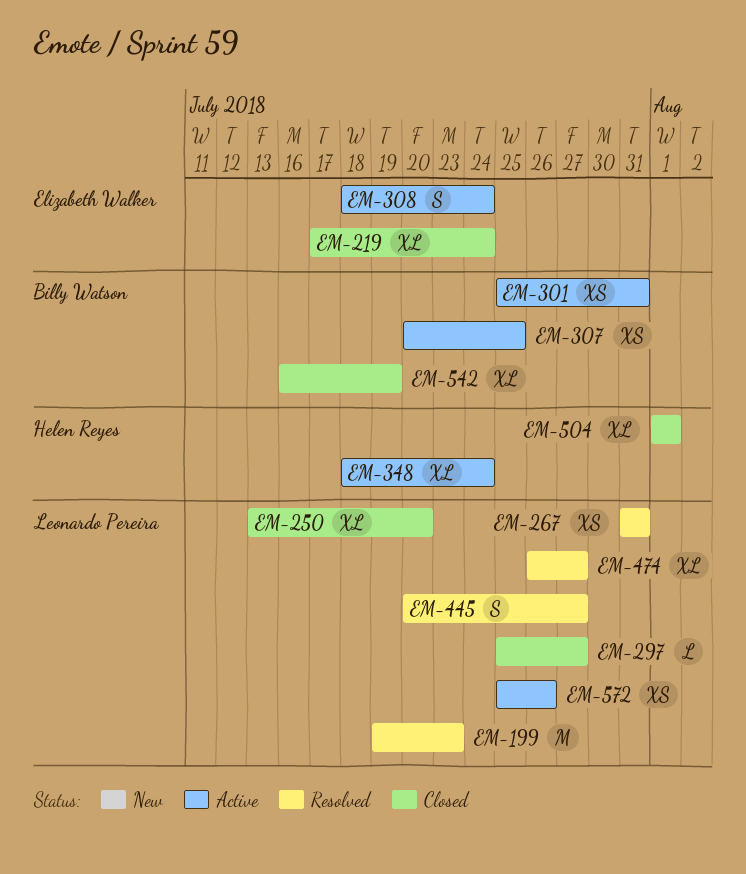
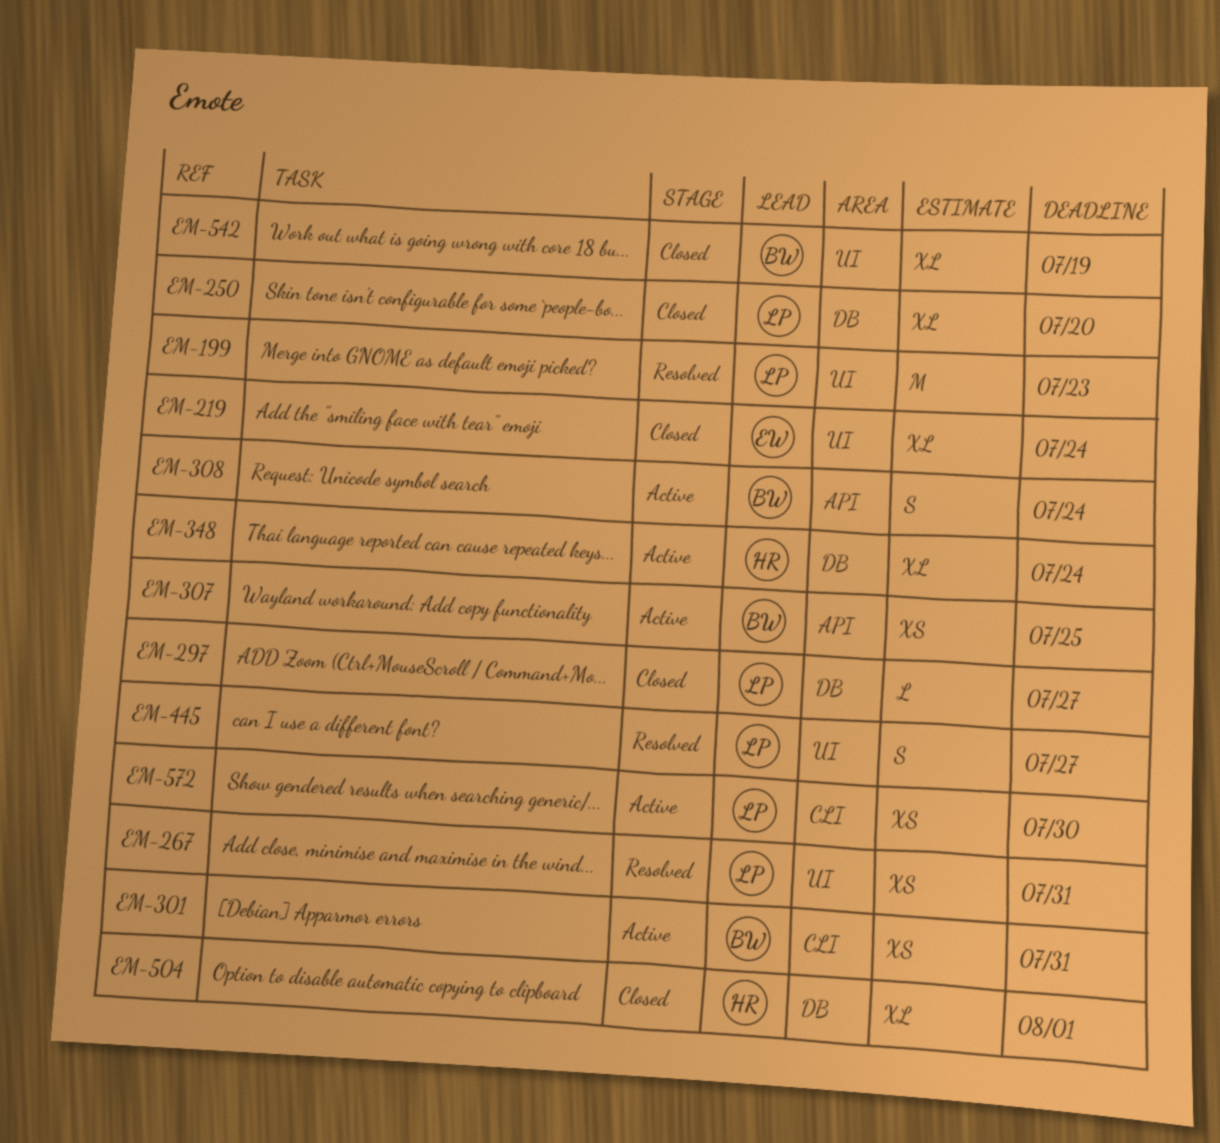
EM-308, owner: Elizabeth Walker -> Billy Watson
EM-474: present -> none
EM-572, due: Jul 26 -> Jul 30

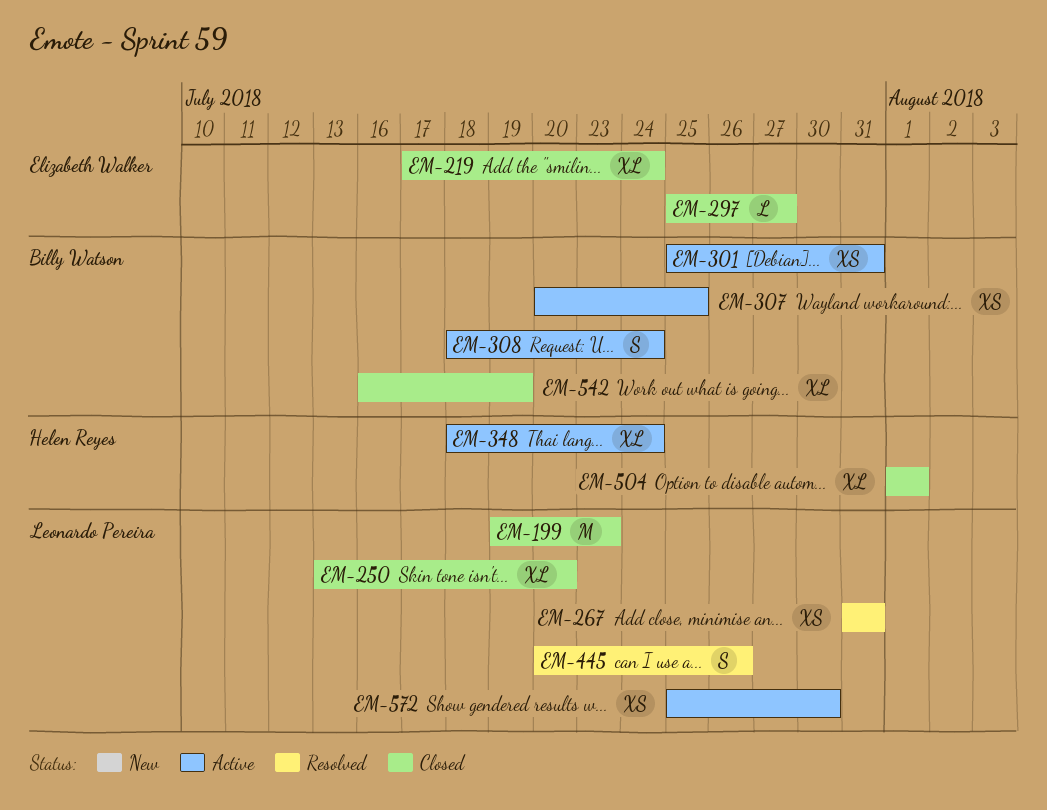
EM-199, status: Resolved -> Closed
EM-297, owner: Leonardo Pereira -> Elizabeth Walker
EM-445, due: Jul 27 -> Jul 26

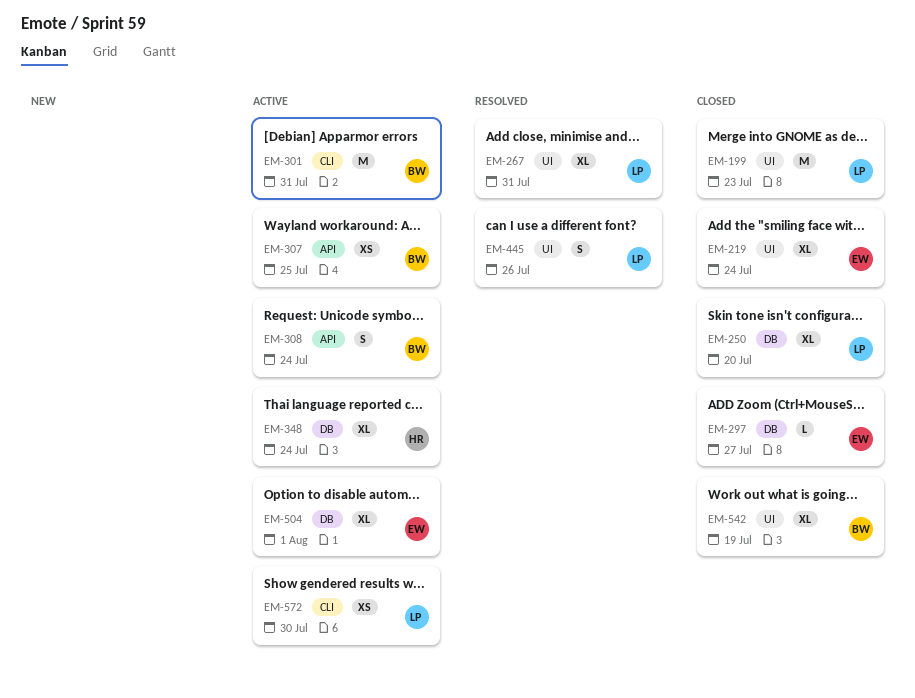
EM-267, estimate: XS -> XL
EM-301, estimate: XS -> M
EM-504, status: Closed -> Active
EM-504, owner: Helen Reyes -> Elizabeth Walker

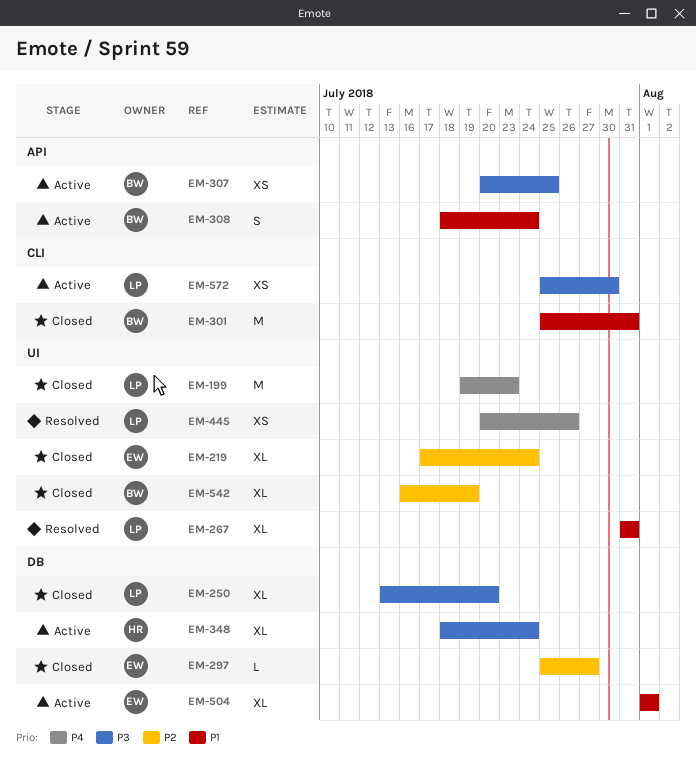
EM-301, status: Active -> Closed
EM-445, estimate: S -> XS

